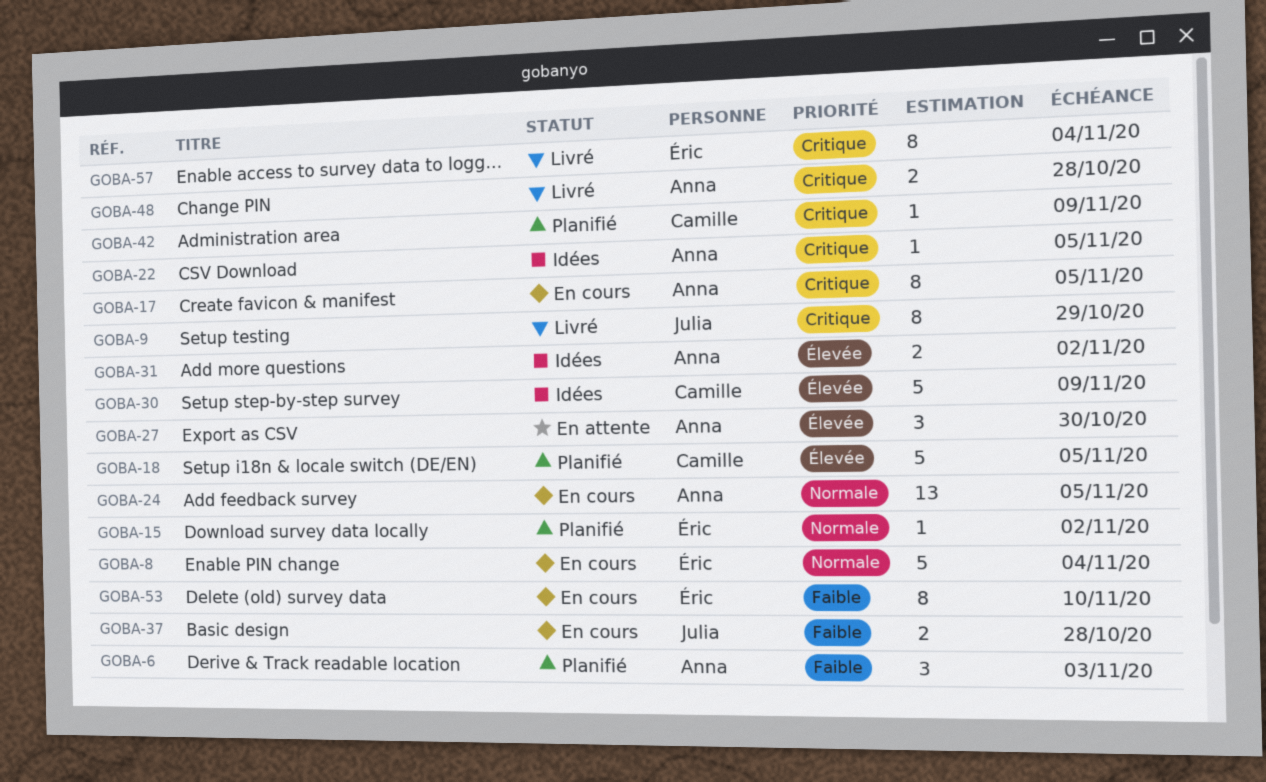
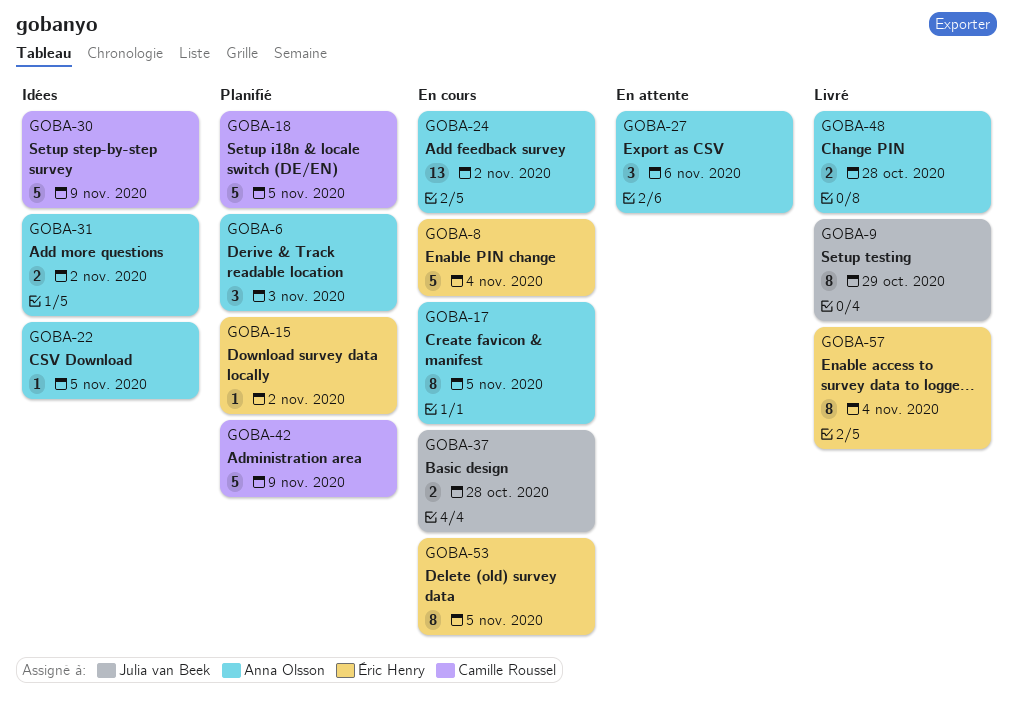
GOBA-24, due: Nov 5 -> Nov 2
GOBA-27, due: Oct 30 -> Nov 6
GOBA-42, estimate: 1 -> 5
GOBA-53, due: Nov 10 -> Nov 5

